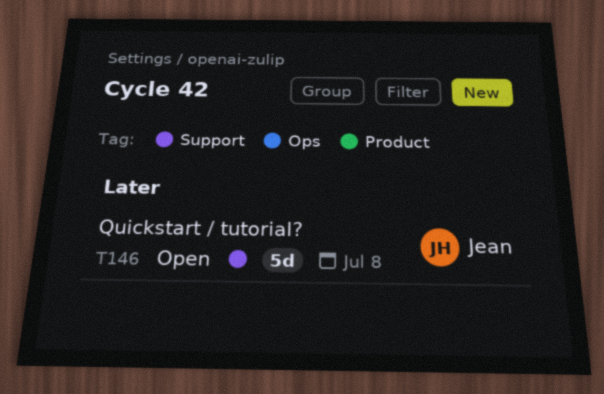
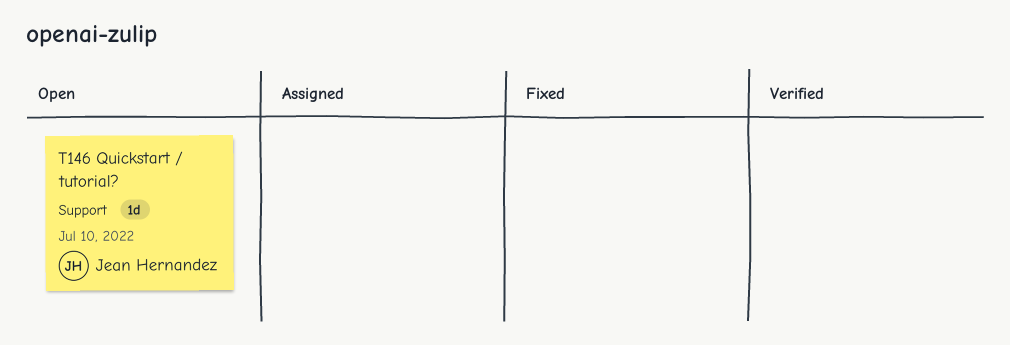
T146, estimate: 5d -> 1d
T146, due: Jul 8 -> Jul 10

